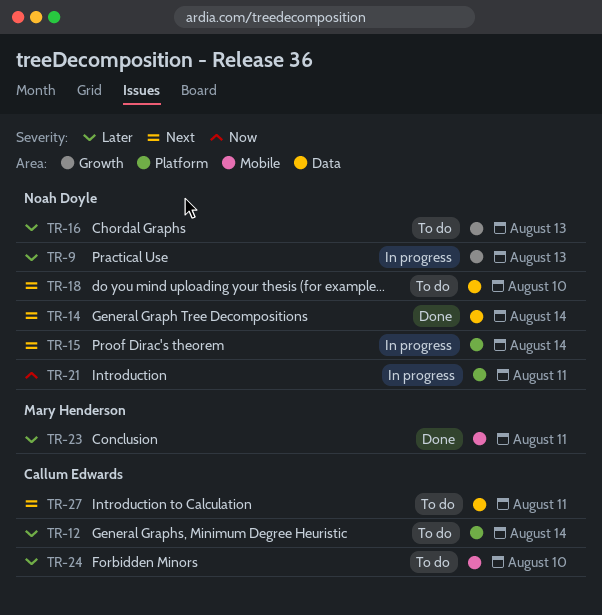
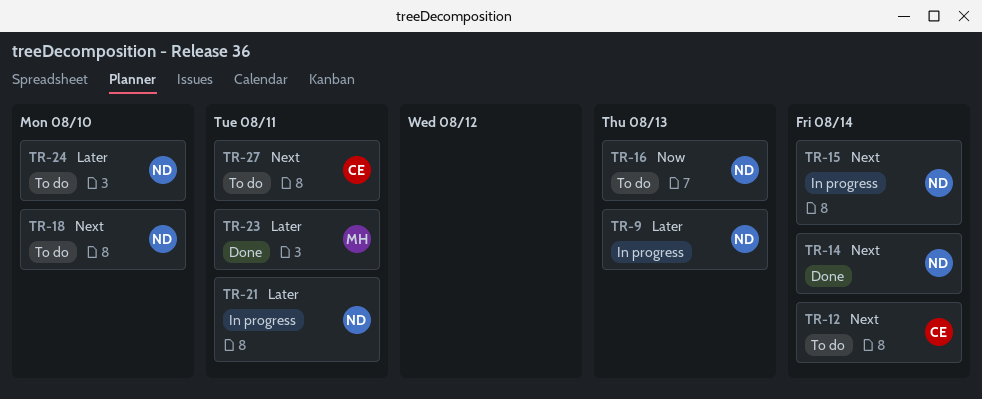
TR-12, priority: Later -> Next
TR-16, priority: Later -> Now
TR-21, priority: Now -> Later
TR-24, owner: Callum Edwards -> Noah Doyle

